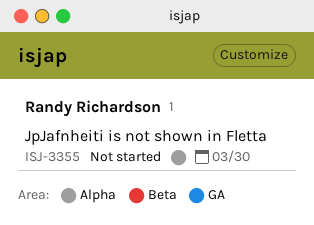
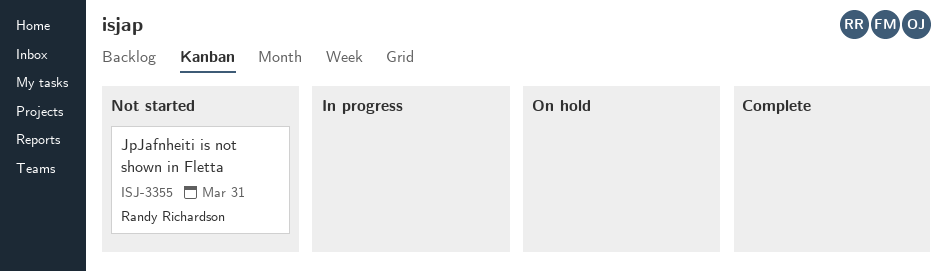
ISJ-3355, due: Mar 30 -> Mar 31

